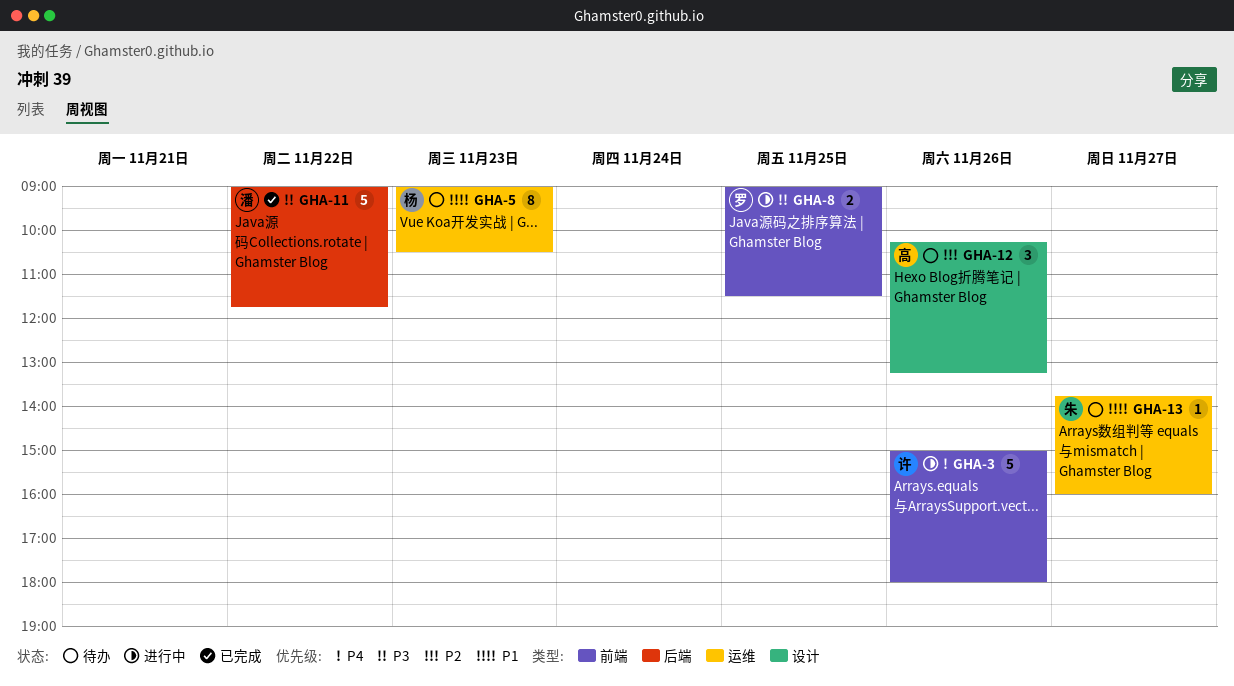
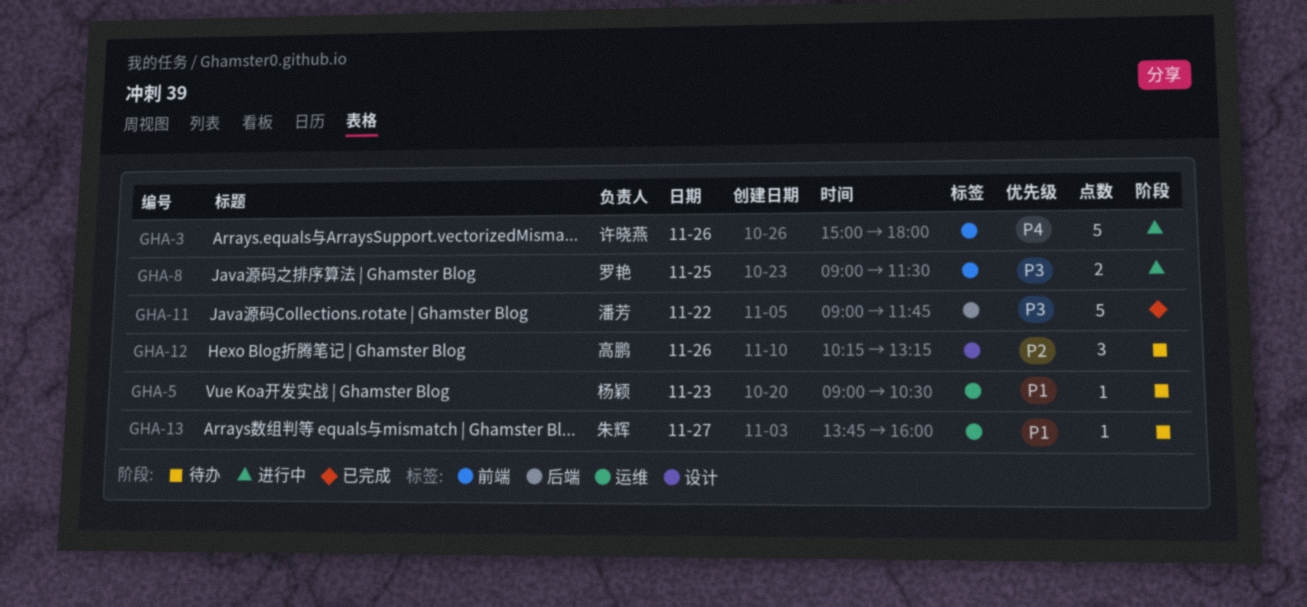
GHA-5, estimate: 8 -> 1

